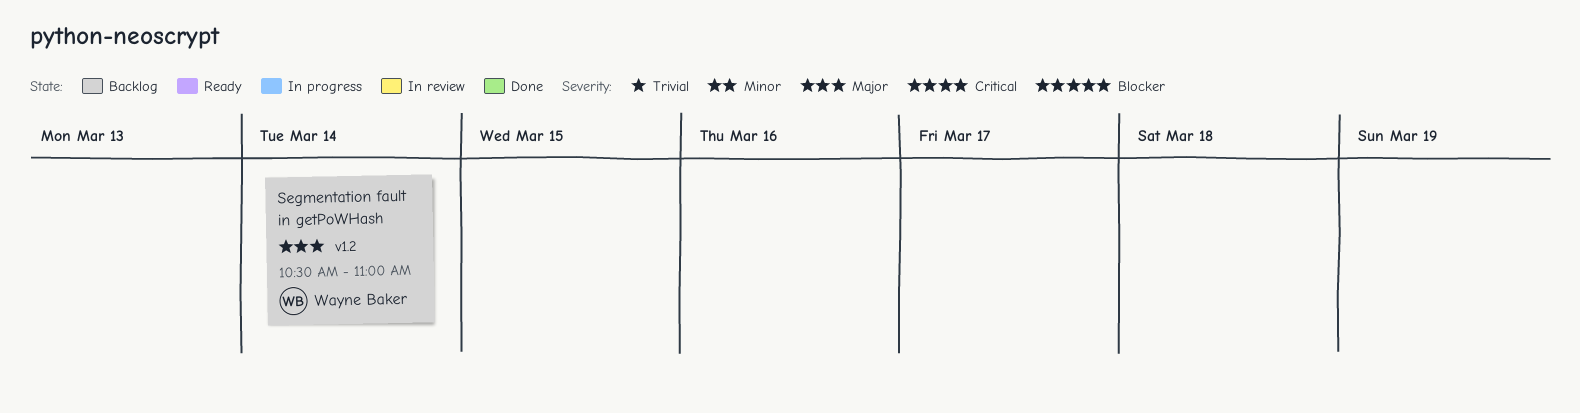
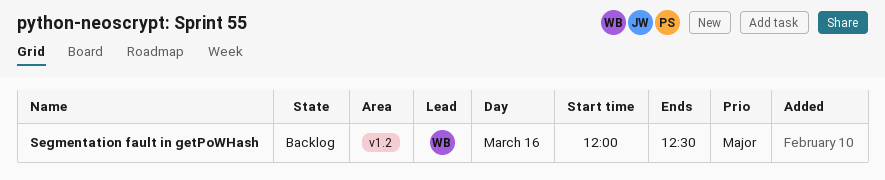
Segmentation fault in getPoWHash, day: Mar 14 -> Mar 16
Segmentation fault in getPoWHash, begins: 10:30 -> 12:00
Segmentation fault in getPoWHash, ends: 11:00 -> 12:30

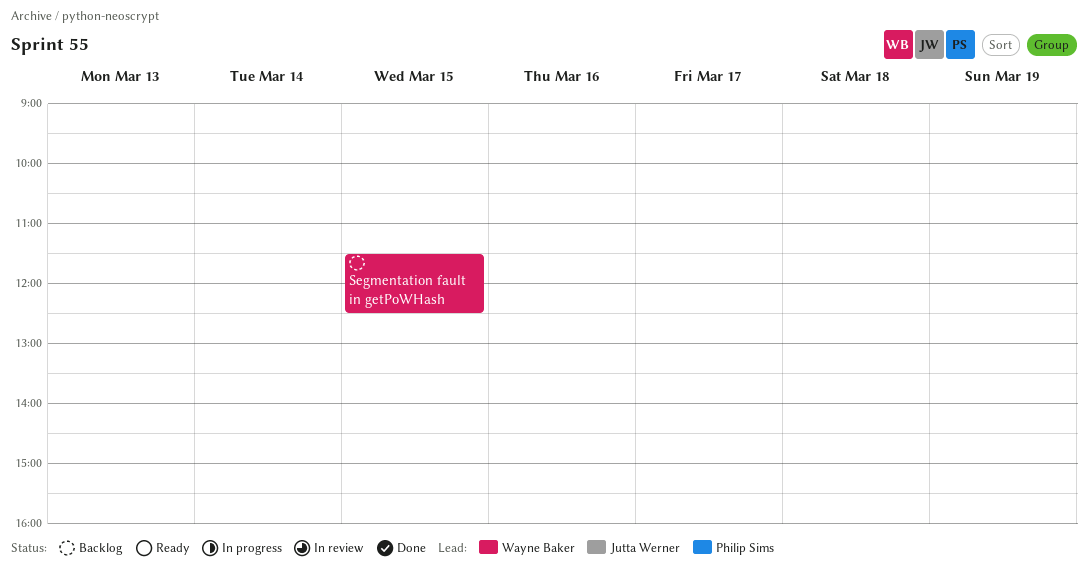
Segmentation fault in getPoWHash, day: Mar 16 -> Mar 15
Segmentation fault in getPoWHash, begins: 12:00 -> 11:30

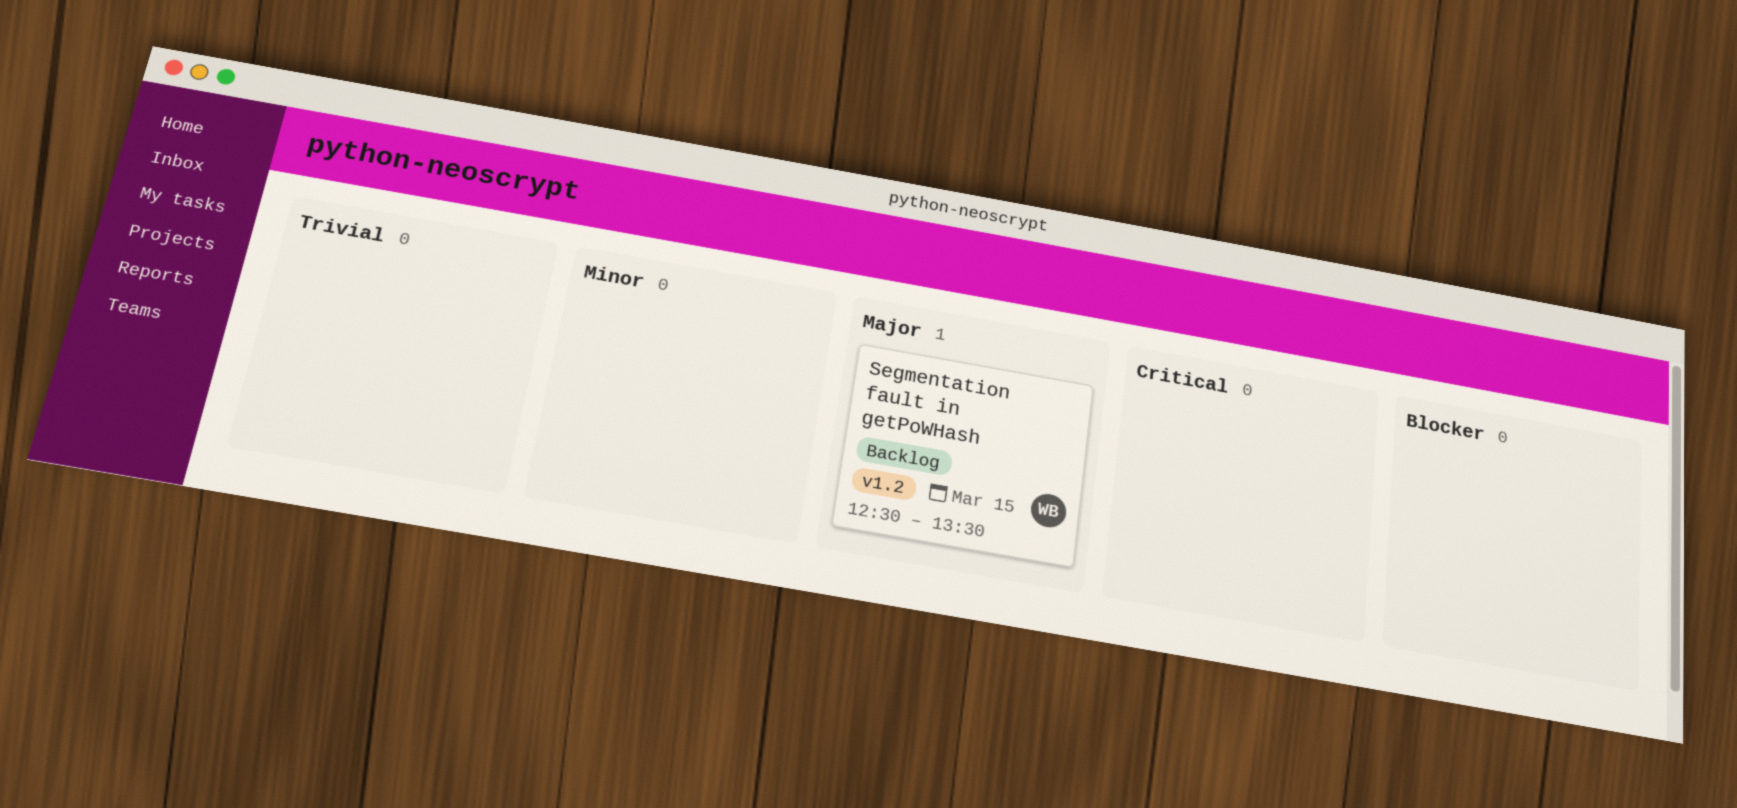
Segmentation fault in getPoWHash, begins: 11:30 -> 12:30
Segmentation fault in getPoWHash, ends: 12:30 -> 13:30

